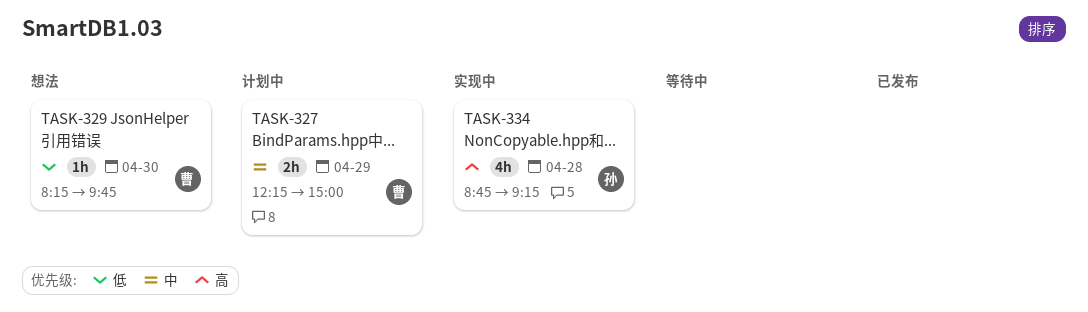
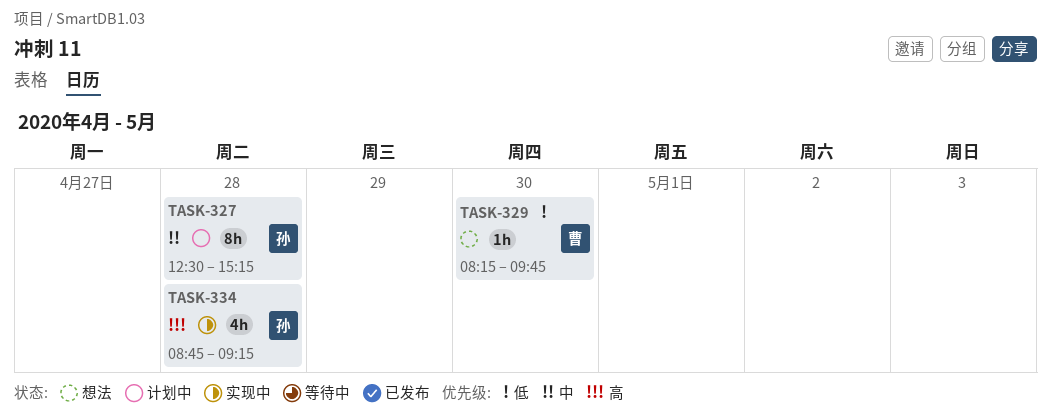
TASK-327, owner: 曹 -> 孙
TASK-327, estimate: 2h -> 8h
TASK-327, day: Apr 29 -> Apr 28
TASK-327, begins: 12:15 -> 12:30
TASK-327, ends: 15:00 -> 15:15

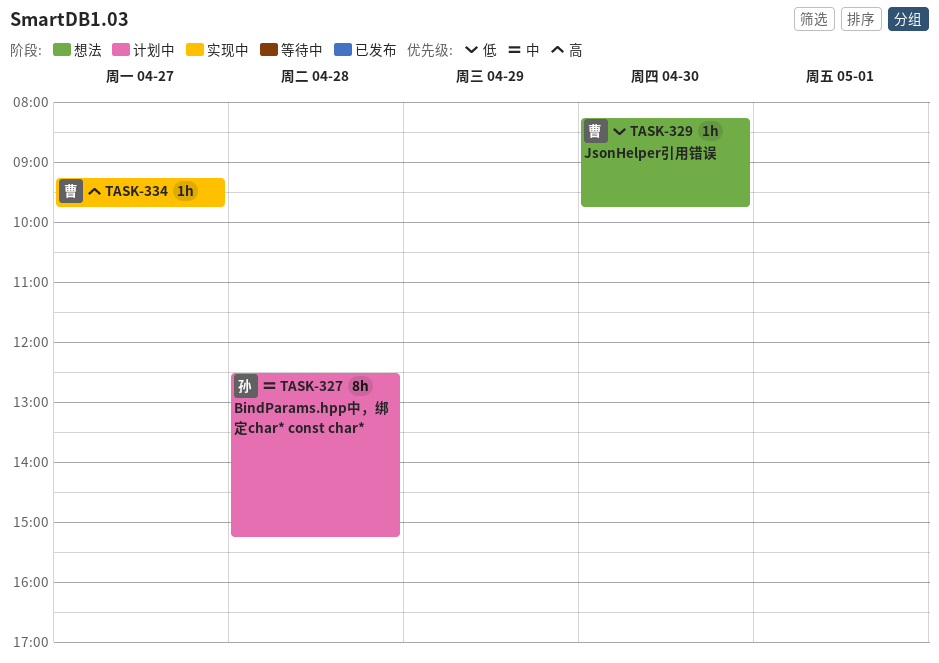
TASK-334, owner: 孙 -> 曹
TASK-334, estimate: 4h -> 1h
TASK-334, day: Apr 28 -> Apr 27
TASK-334, begins: 08:45 -> 09:15
TASK-334, ends: 09:15 -> 09:45

